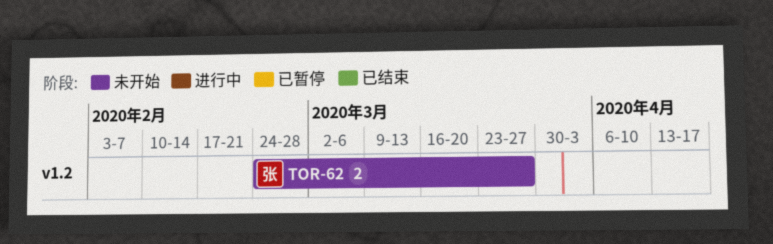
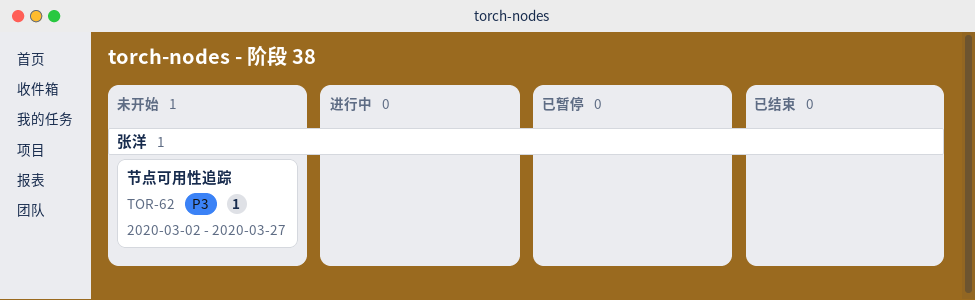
TOR-62, estimate: 2 -> 1
TOR-62, start: Feb 24 -> Mar 2

